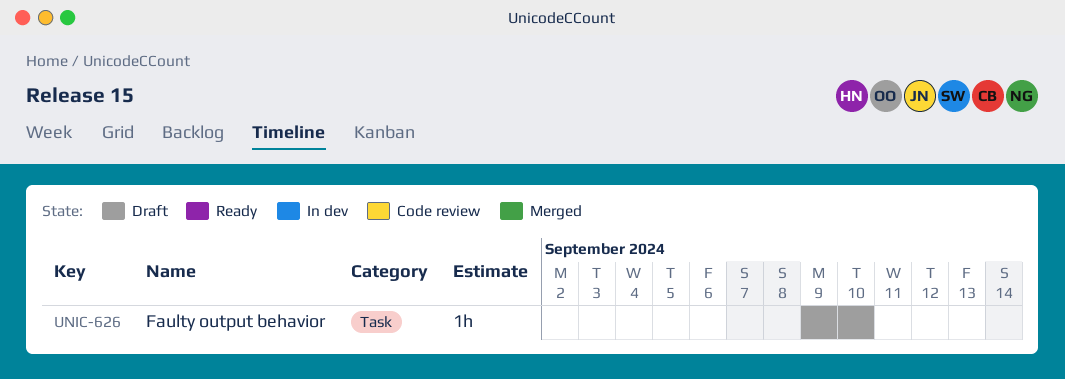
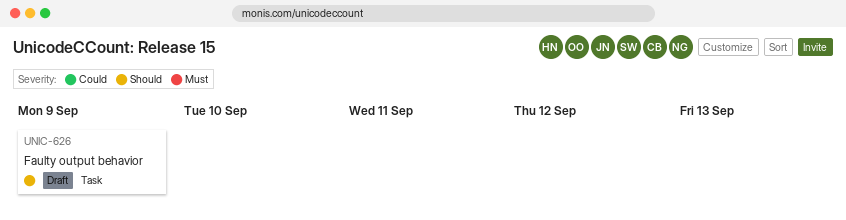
UNIC-626, due: Sep 10 -> Sep 9

